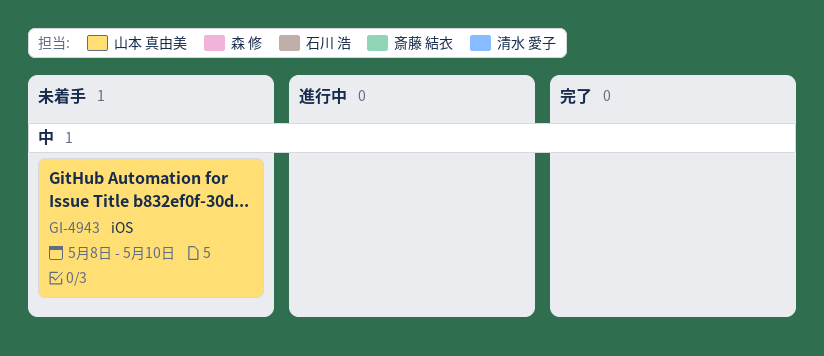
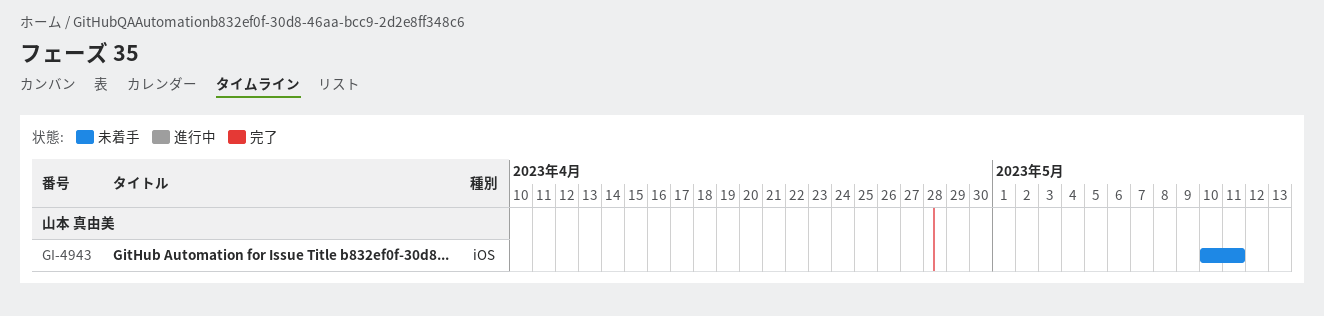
GI-4943, start: May 8 -> May 10
GI-4943, due: May 10 -> May 11

